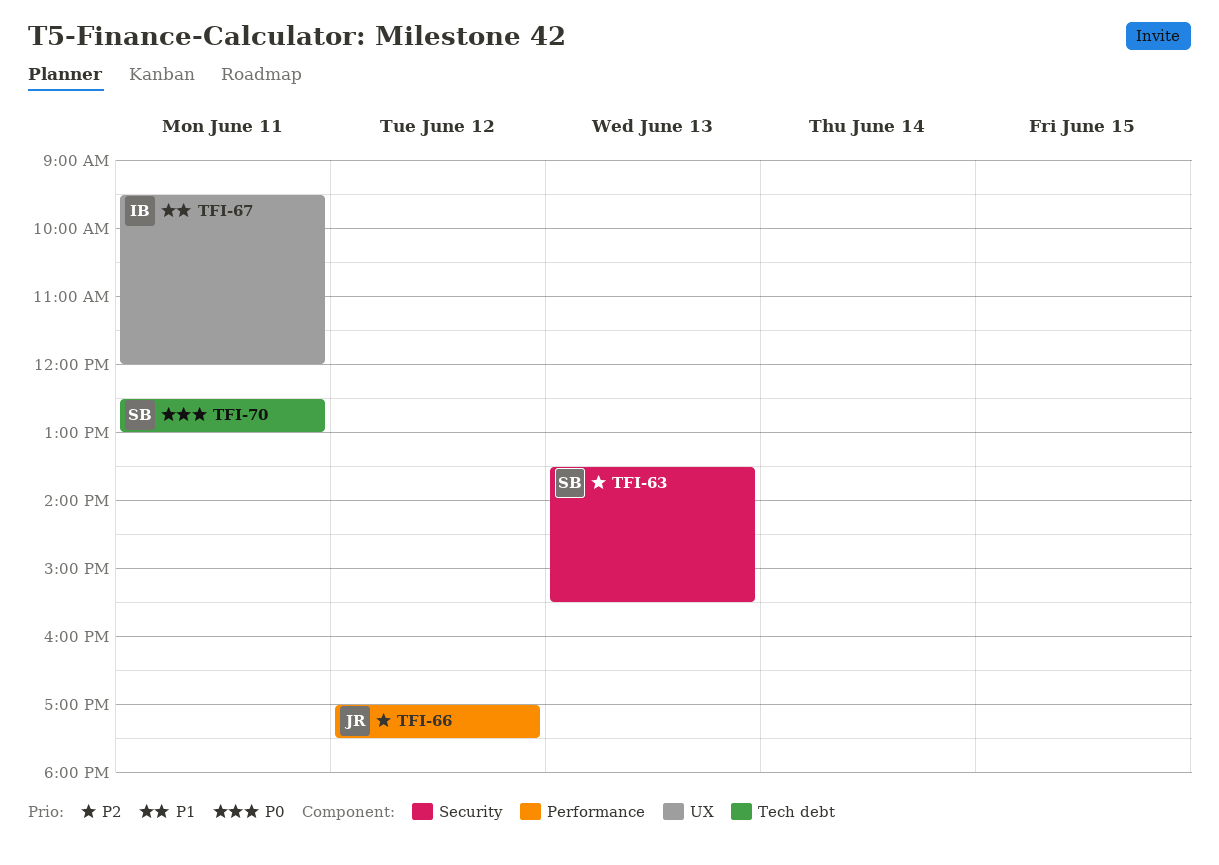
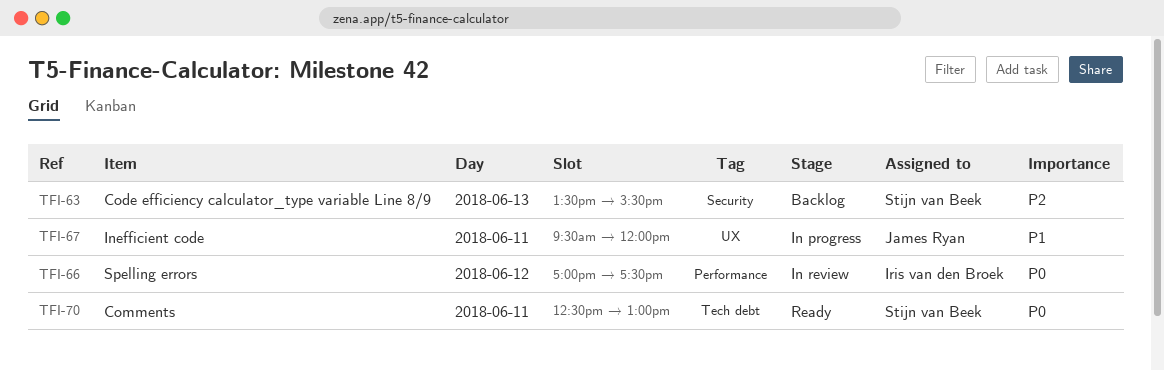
TFI-66, owner: James Ryan -> Iris van den Broek
TFI-66, priority: P2 -> P0
TFI-67, owner: Iris van den Broek -> James Ryan

